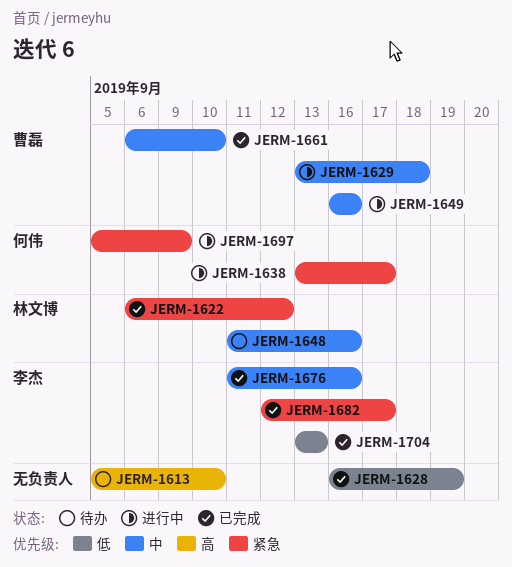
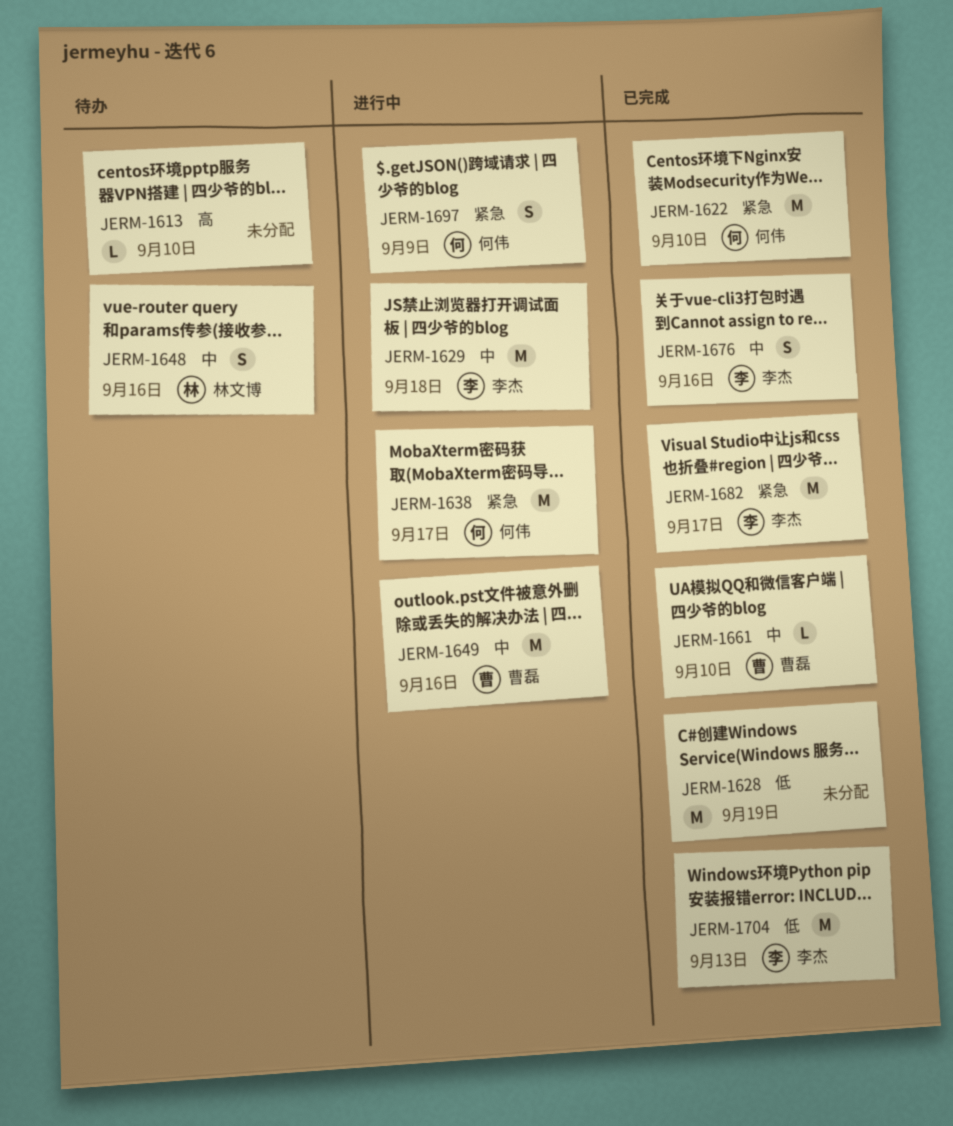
JERM-1622, owner: 林文博 -> 何伟
JERM-1622, due: Sep 12 -> Sep 10
JERM-1629, owner: 曹磊 -> 李杰

